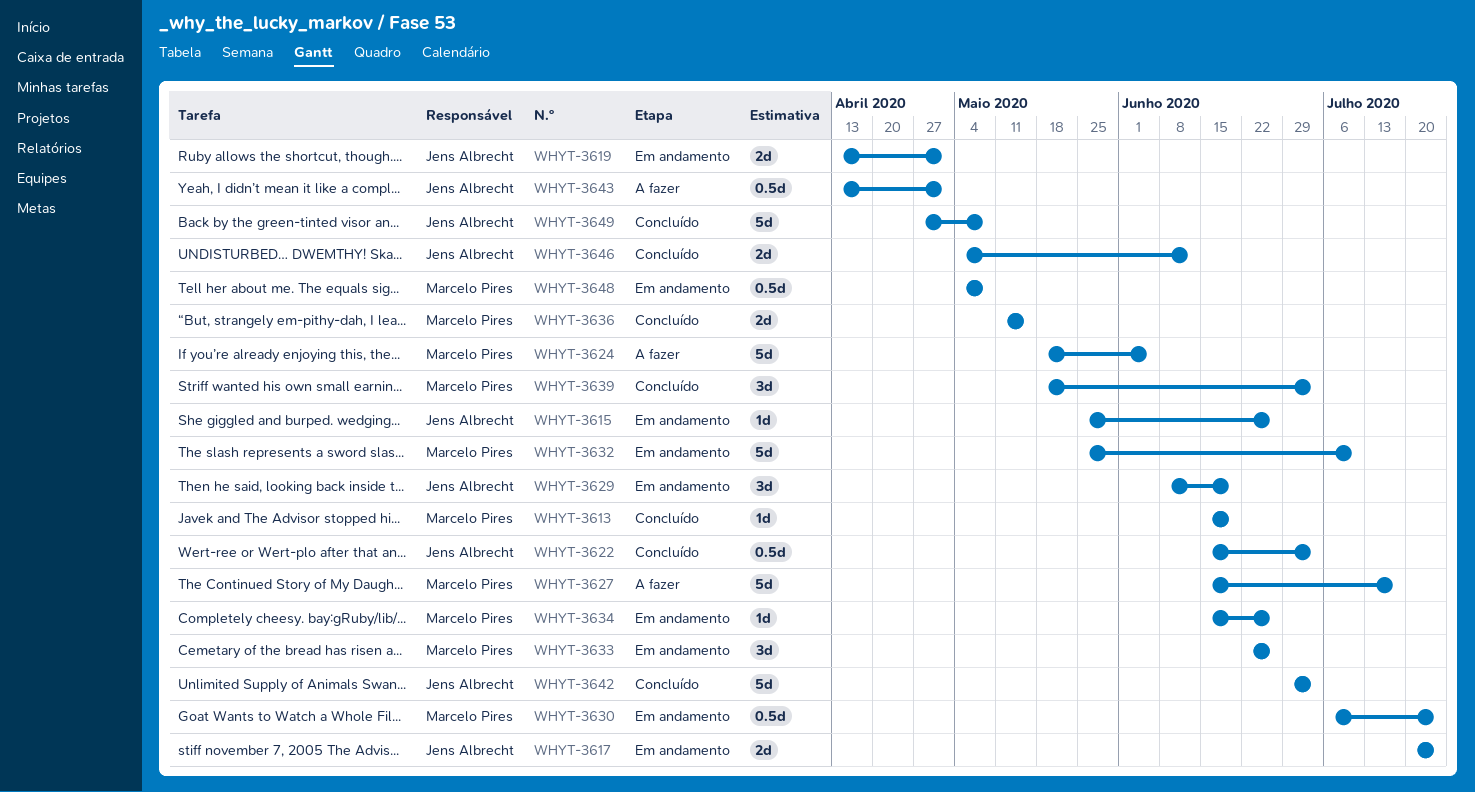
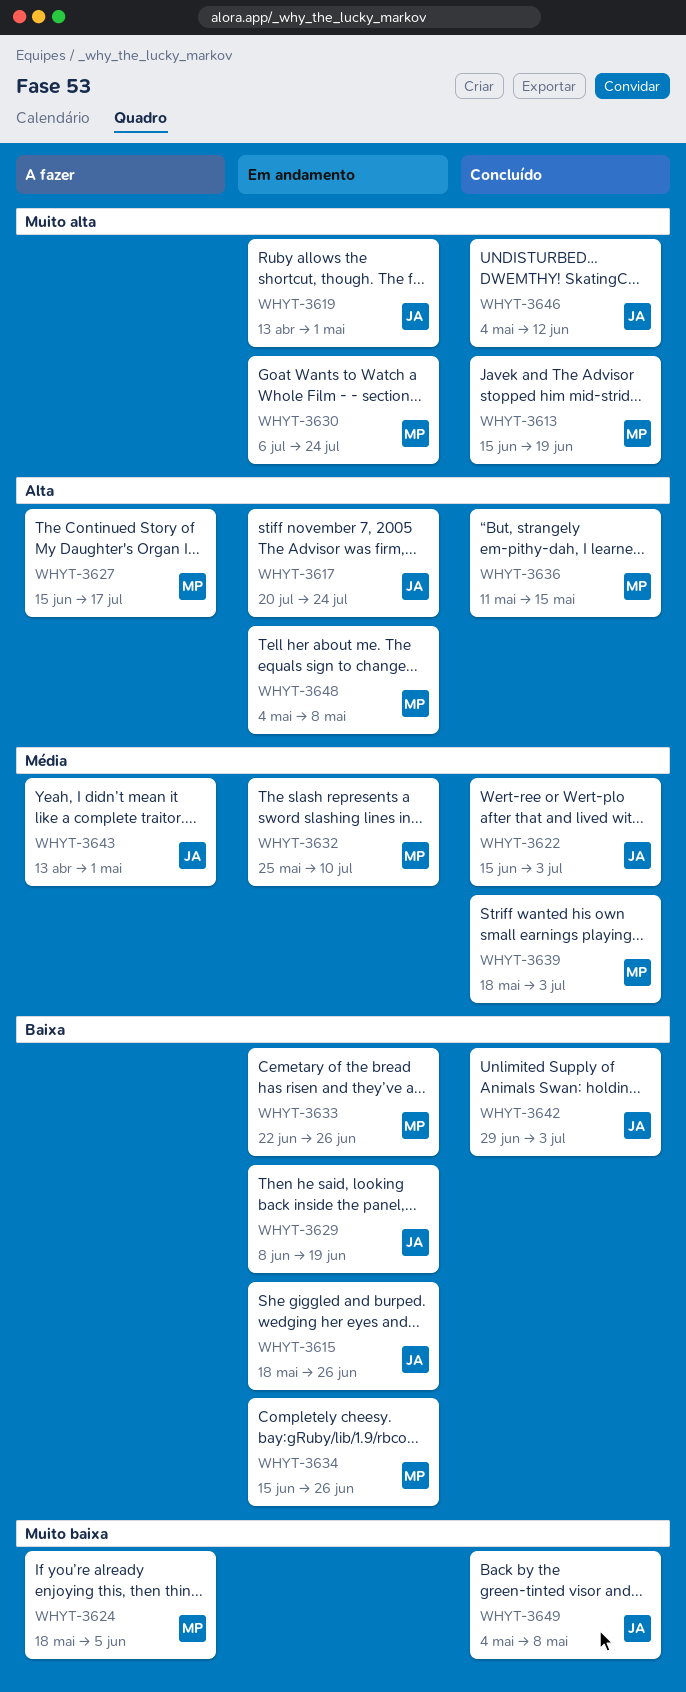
WHYT-3615, start: May 25 -> May 18
WHYT-3649, start: Apr 27 -> May 4

